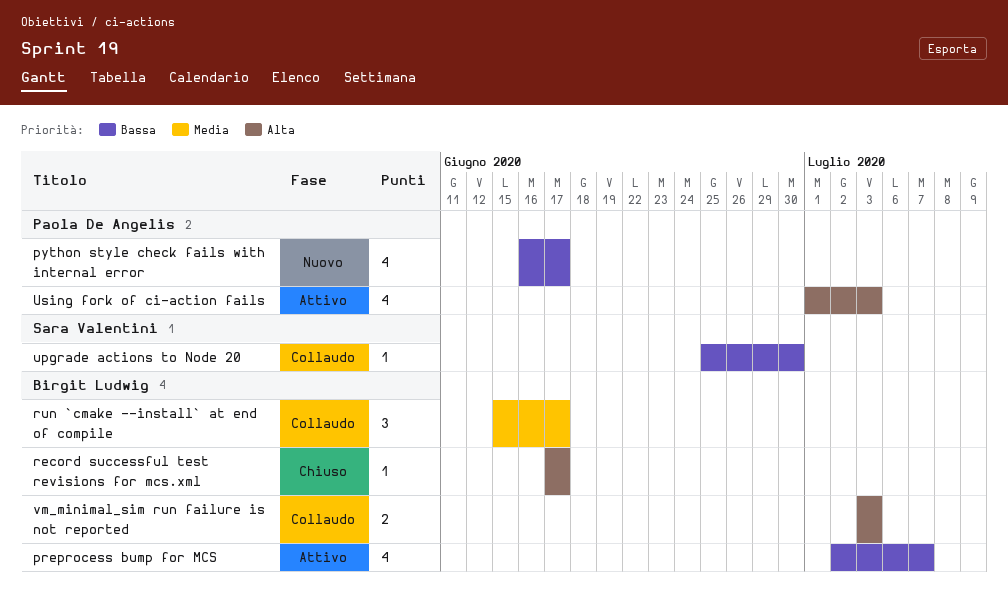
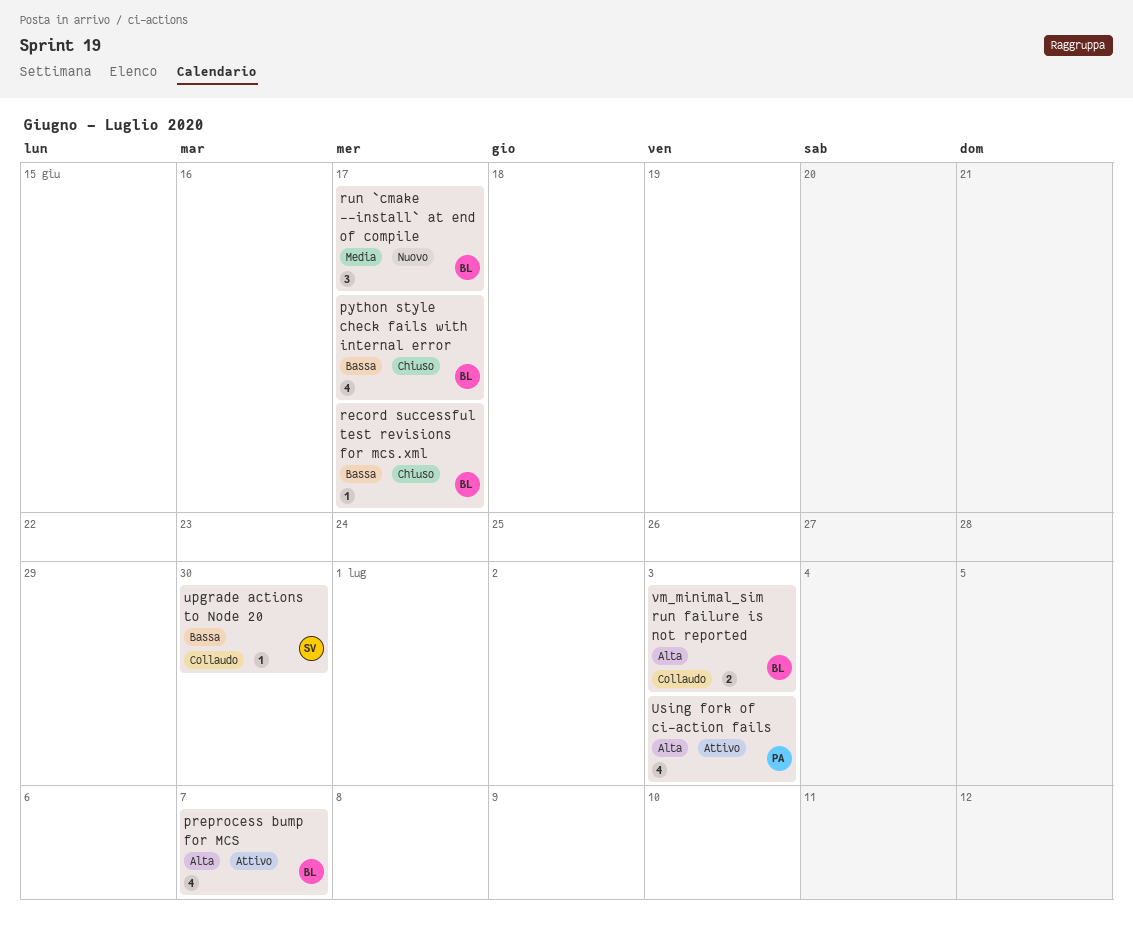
preprocess bump for MCS, priority: Bassa -> Alta
python style check fails with internal error, status: Nuovo -> Chiuso
python style check fails with internal error, owner: Paola De Angelis -> Birgit Ludwig
record successful test revisions for mcs.xml, priority: Alta -> Bassa
run `cmake --install` at end of compile, status: Collaudo -> Nuovo

